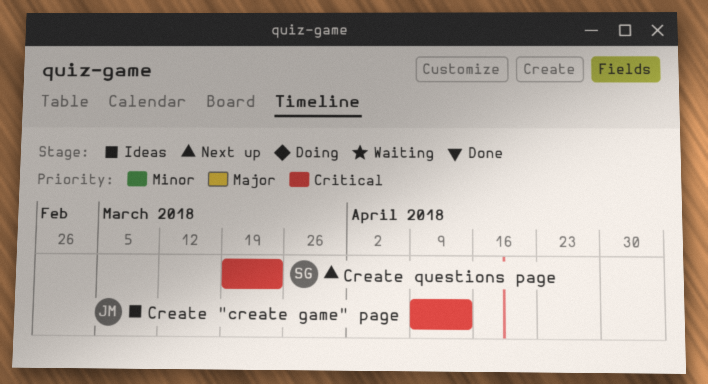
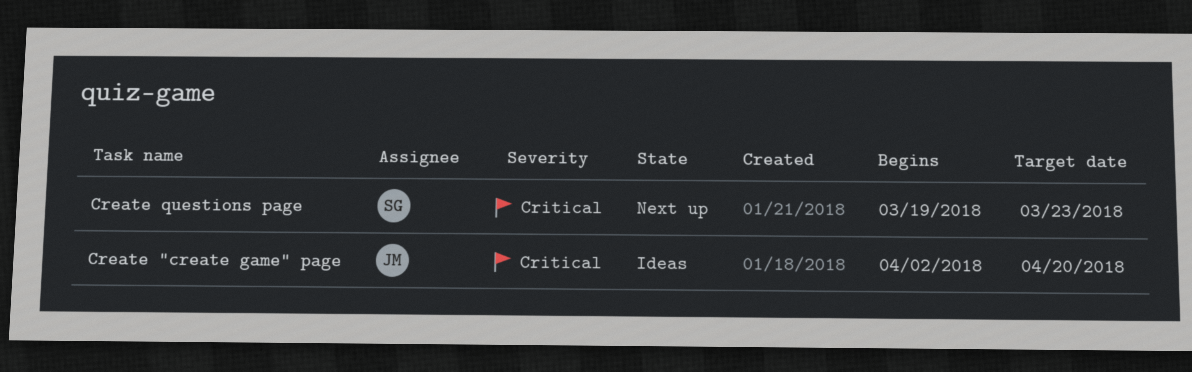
Create "create game" page, start: Apr 9 -> Apr 2
Create "create game" page, due: Apr 13 -> Apr 20

